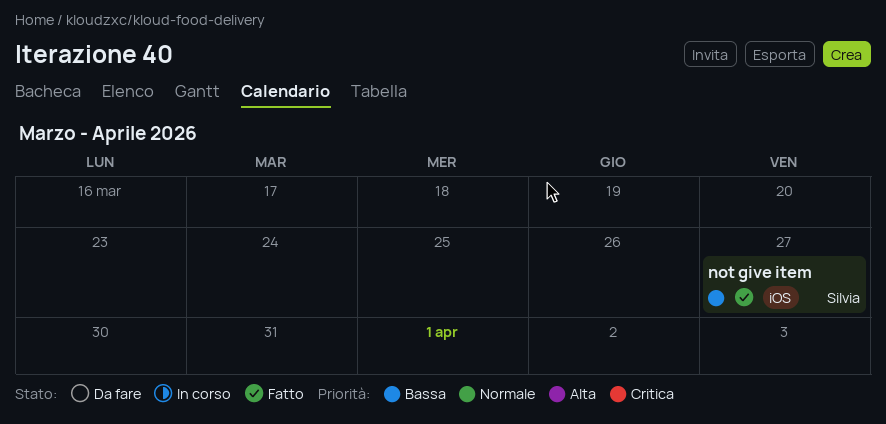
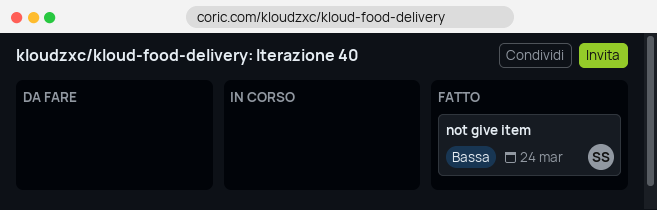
not give item, due: Mar 27 -> Mar 24

